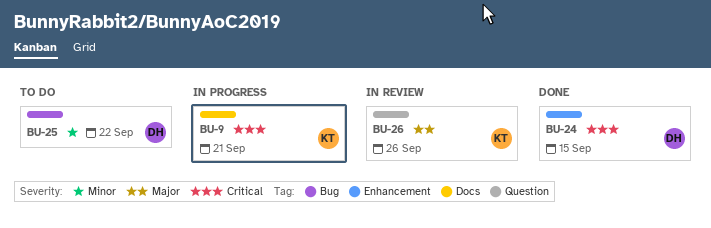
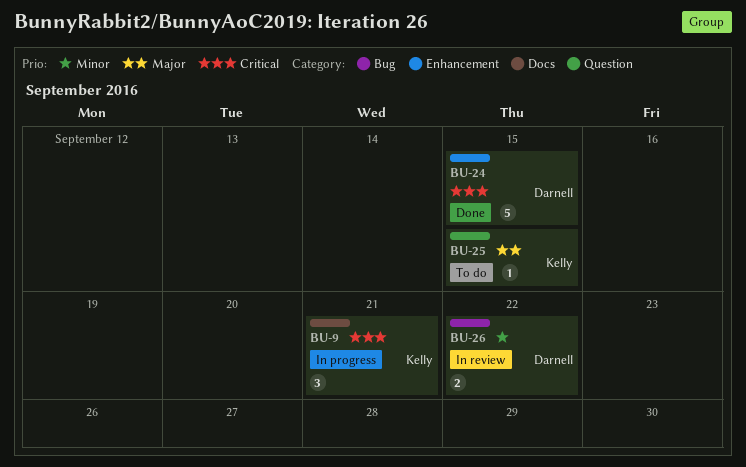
BU-25, owner: Darnell -> Kelly
BU-25, priority: Minor -> Major
BU-25, label: Bug -> Question
BU-25, due: Sep 22 -> Sep 15
BU-26, owner: Kelly -> Darnell
BU-26, priority: Major -> Minor
BU-26, label: Question -> Bug
BU-26, due: Sep 26 -> Sep 22

